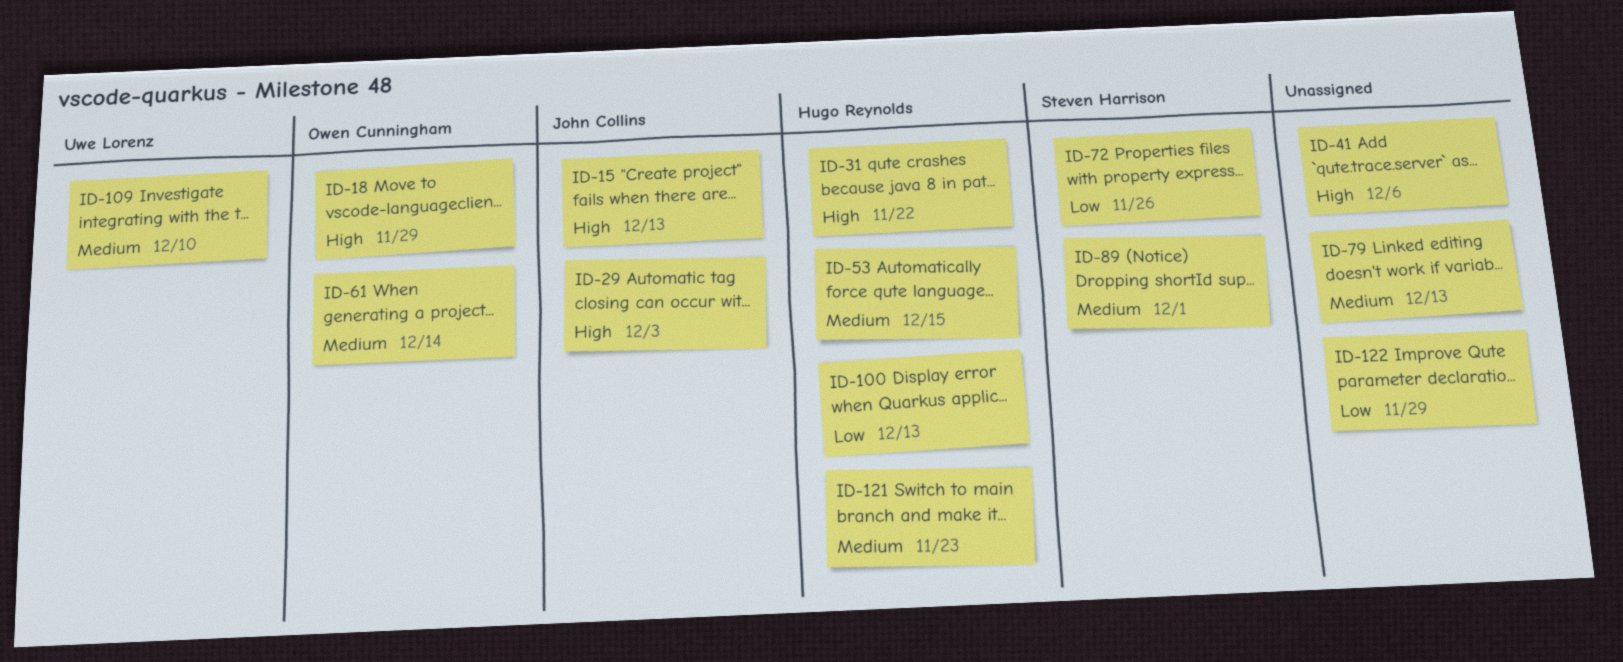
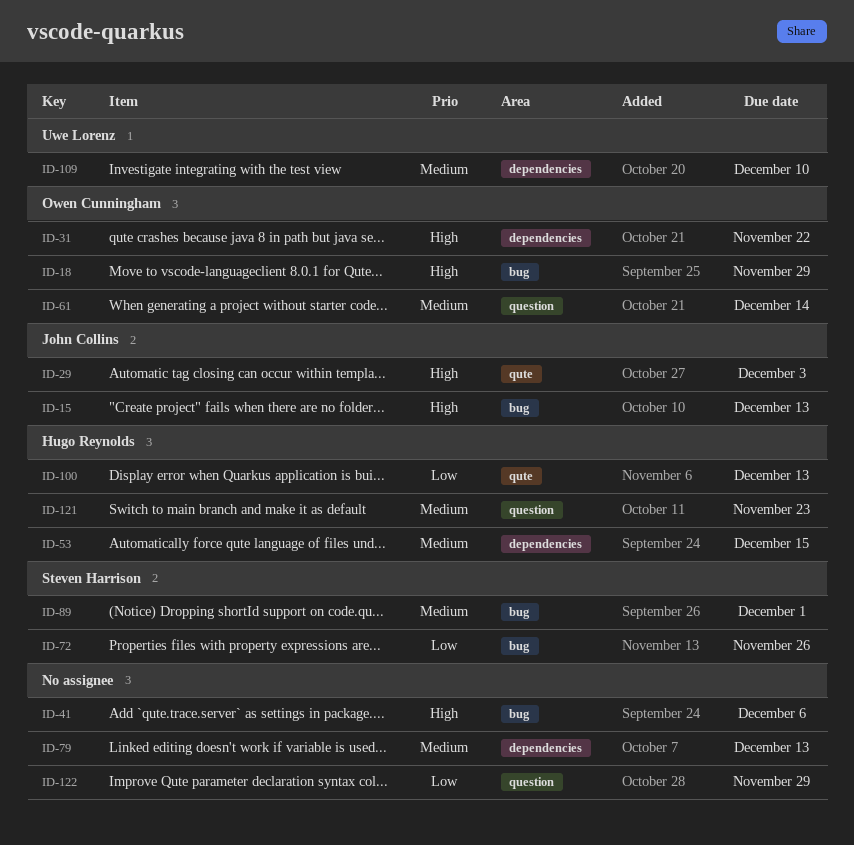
ID-31, owner: Hugo Reynolds -> Owen Cunningham

